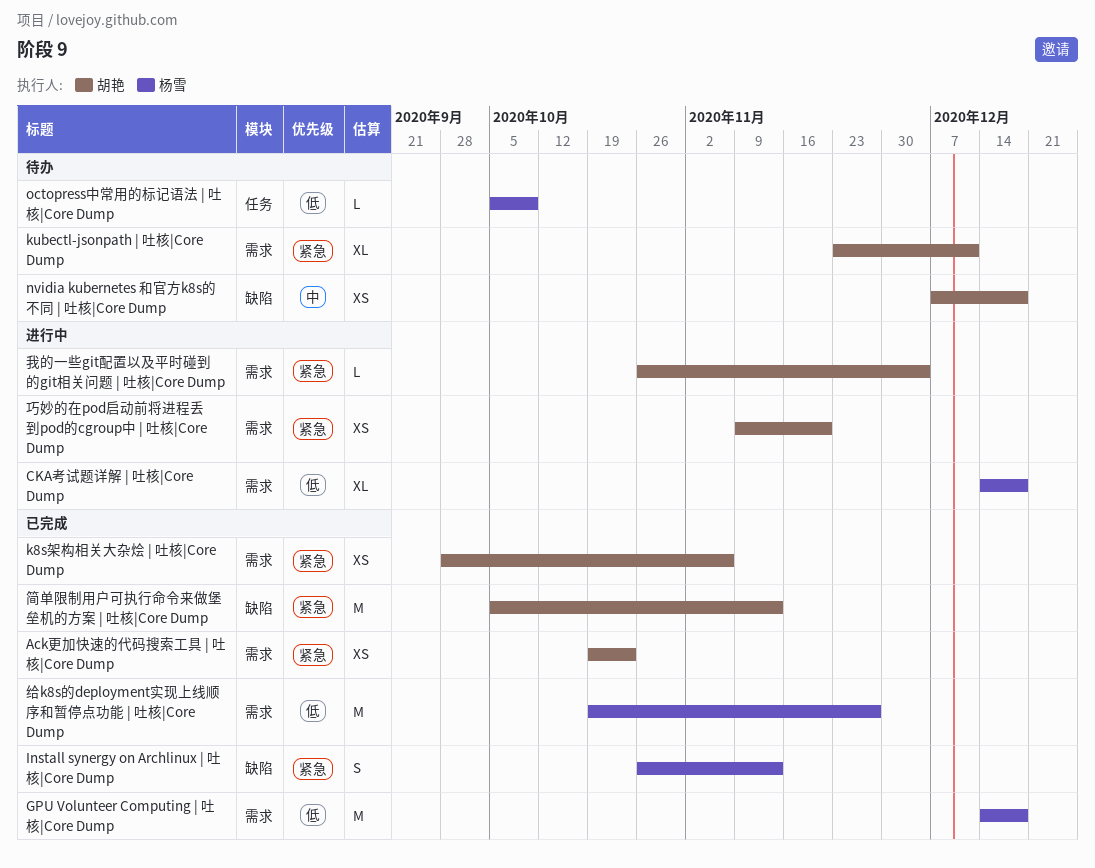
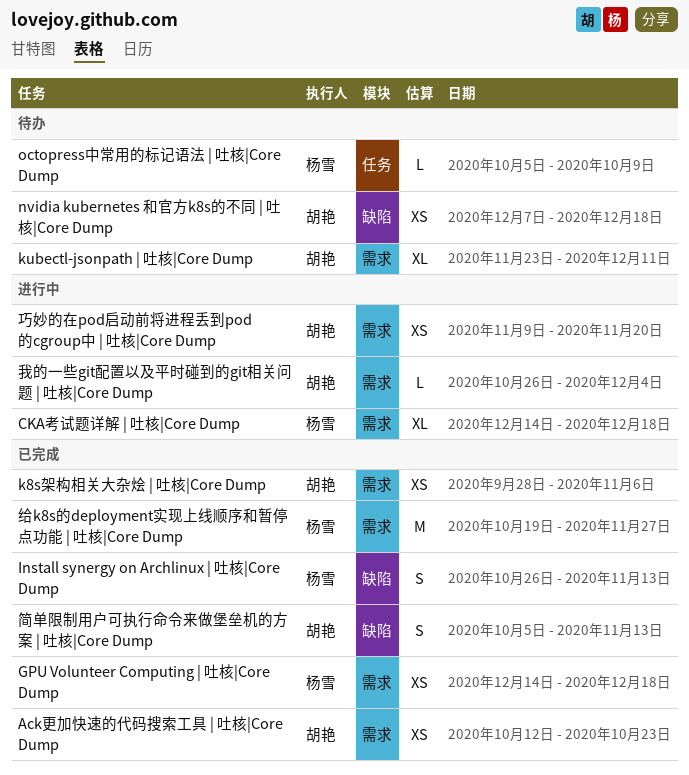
Ack更加快速的代码搜索工具 | 吐核|Core Dump, start: Oct 19 -> Oct 12
GPU Volunteer Computing | 吐核|Core Dump, estimate: M -> XS
简单限制用户可执行命令来做堡垒机的方案 | 吐核|Core Dump, estimate: M -> S

